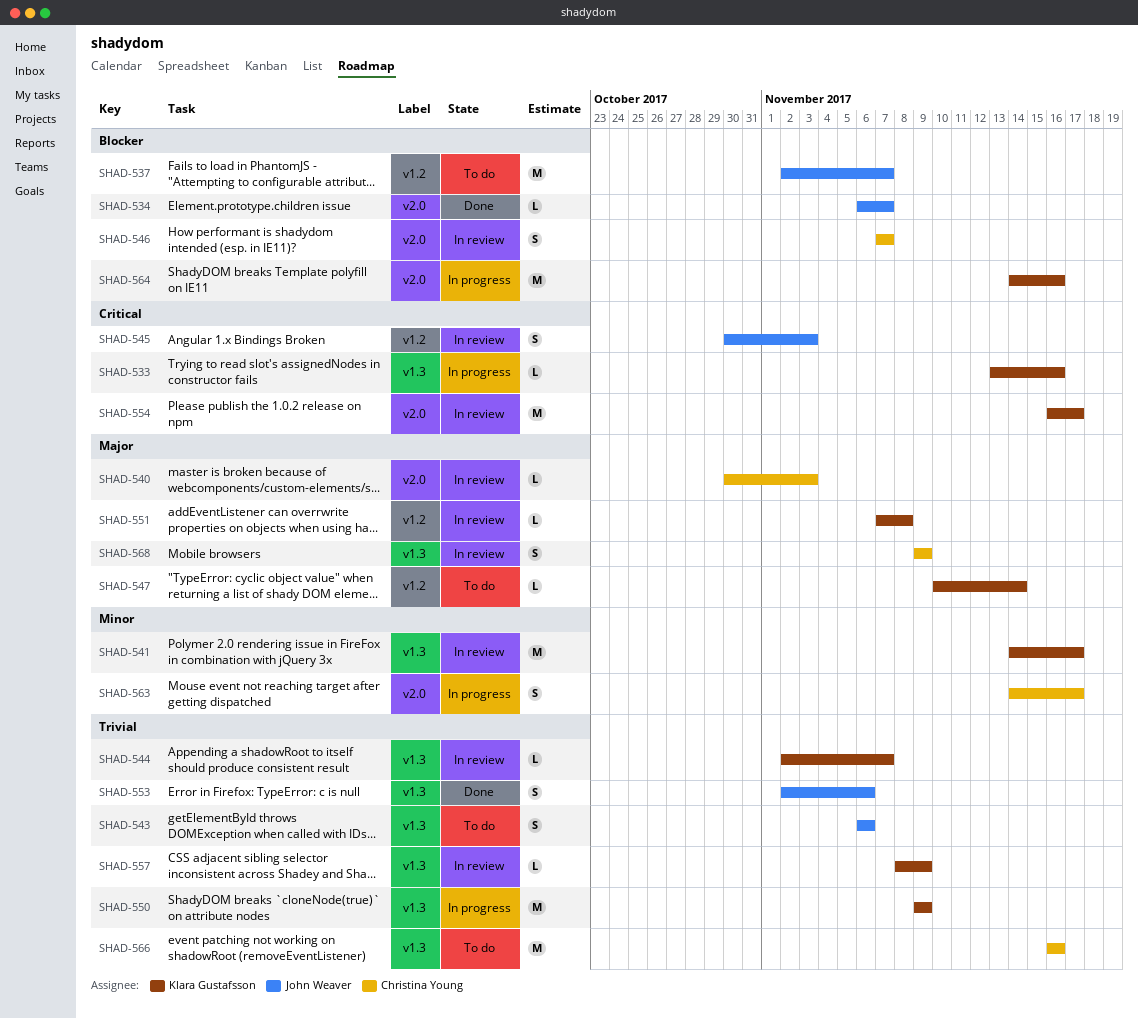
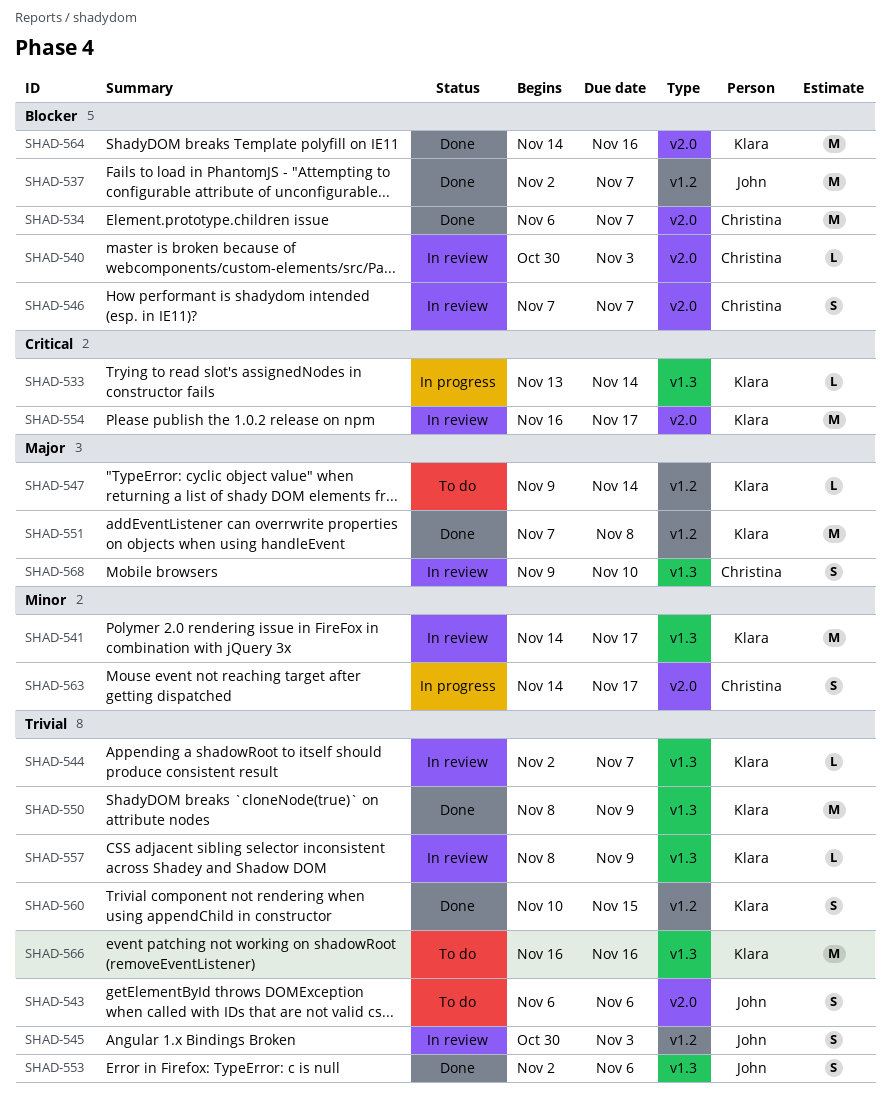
SHAD-533, due: Nov 16 -> Nov 14
SHAD-534, owner: John Weaver -> Christina Young
SHAD-534, estimate: L -> M
SHAD-537, status: To do -> Done
SHAD-540, priority: Major -> Blocker
SHAD-543, label: v1.3 -> v2.0
SHAD-545, priority: Critical -> Trivial
SHAD-547, start: Nov 10 -> Nov 9
SHAD-550, status: In progress -> Done
SHAD-550, start: Nov 9 -> Nov 8
SHAD-551, status: In review -> Done
SHAD-551, estimate: L -> M
SHAD-560: none -> present
SHAD-564, status: In progress -> Done
SHAD-566, owner: Christina Young -> Klara Gustafsson
SHAD-568, due: Nov 9 -> Nov 10

